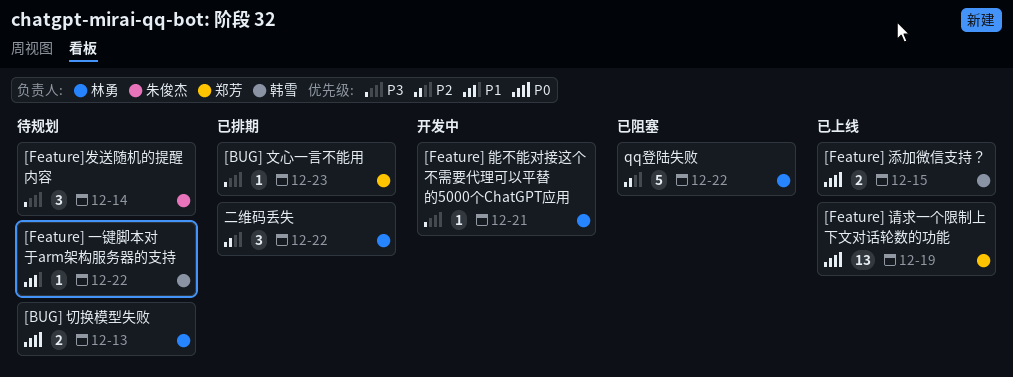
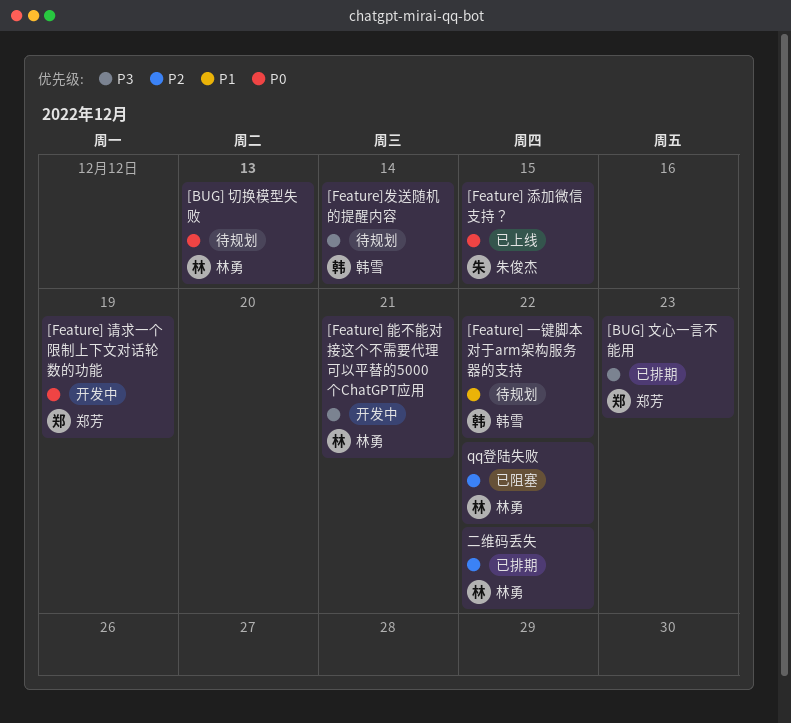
[Feature] 添加微信支持？, owner: 韩雪 -> 朱俊杰
[Feature] 请求一个限制上下文对话轮数的功能, status: 已上线 -> 开发中
[Feature]发送随机的提醒内容, owner: 朱俊杰 -> 韩雪

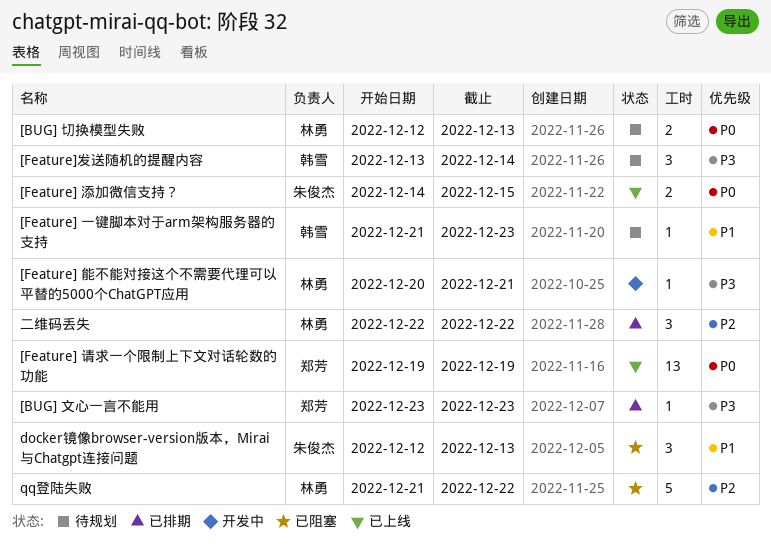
[Feature] 一键脚本对于arm架构服务器的支持, due: Dec 22 -> Dec 23
[Feature] 请求一个限制上下文对话轮数的功能, status: 开发中 -> 已上线
docker镜像browser-version版本，Mirai与Chatgpt连接问题: none -> present

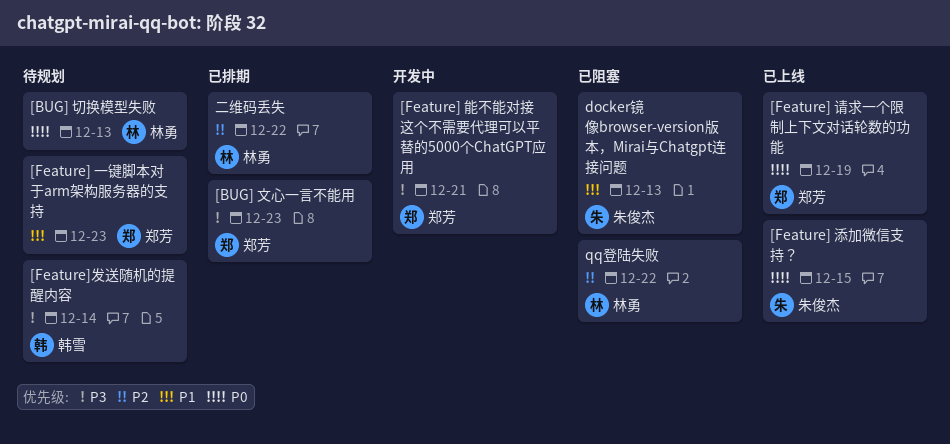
[Feature] 一键脚本对于arm架构服务器的支持, owner: 韩雪 -> 郑芳
[Feature] 能不能对接这个不需要代理可以平替的5000个ChatGPT应用, owner: 林勇 -> 郑芳

